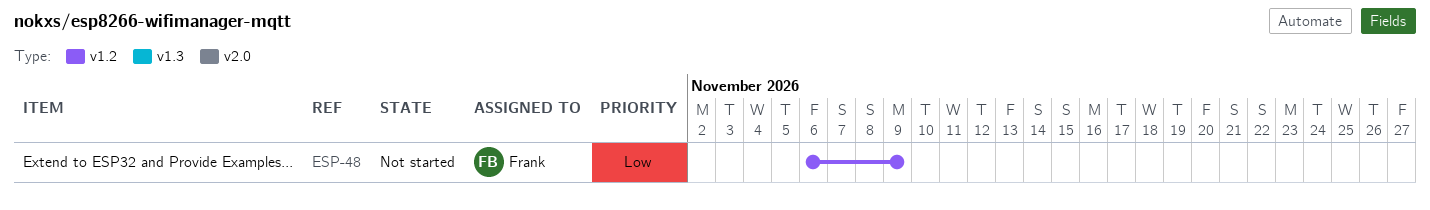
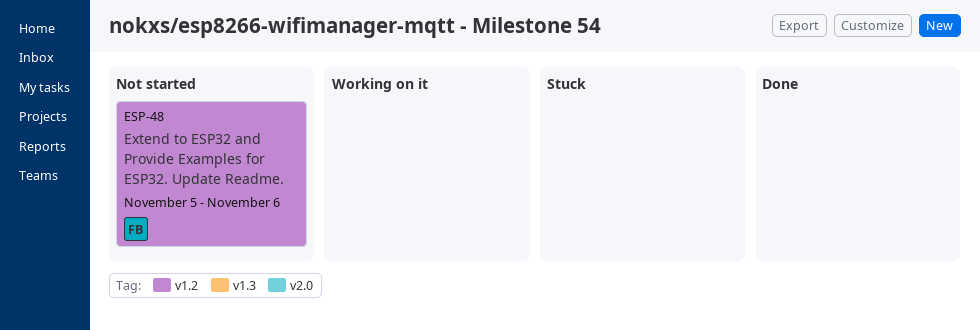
ESP-48, start: Nov 6 -> Nov 5
ESP-48, due: Nov 9 -> Nov 6

